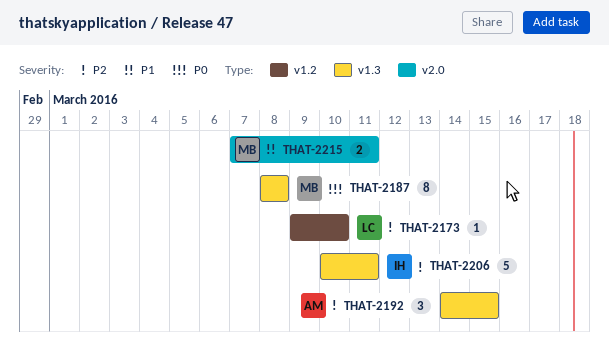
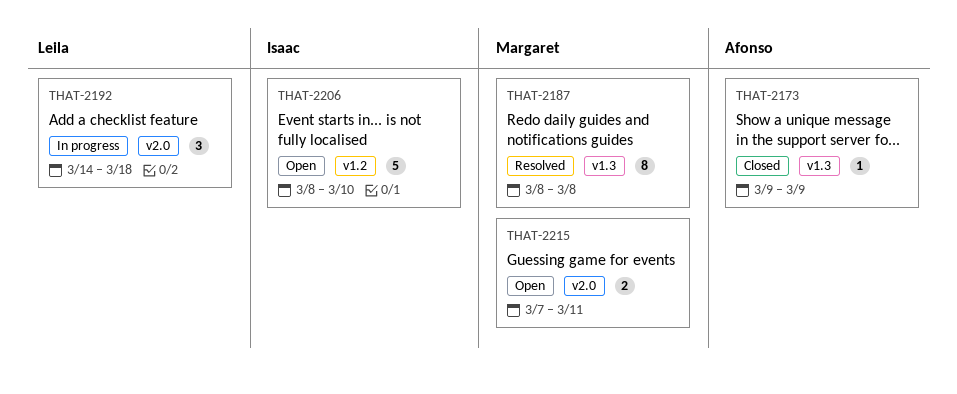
THAT-2173, owner: Leila -> Afonso
THAT-2173, label: v1.2 -> v1.3
THAT-2173, due: Mar 10 -> Mar 9
THAT-2192, owner: Afonso -> Leila
THAT-2192, label: v1.3 -> v2.0
THAT-2192, due: Mar 15 -> Mar 18
THAT-2206, label: v1.3 -> v1.2
THAT-2206, start: Mar 10 -> Mar 8
THAT-2206, due: Mar 11 -> Mar 10

